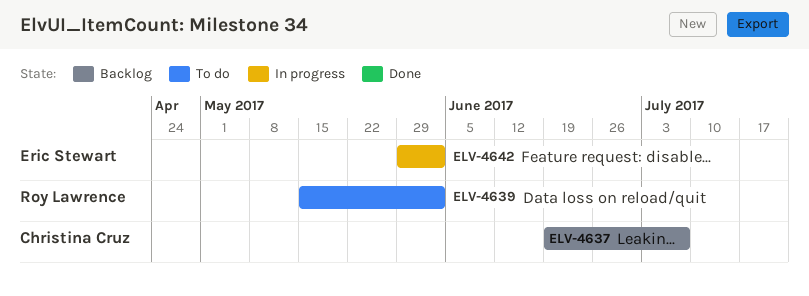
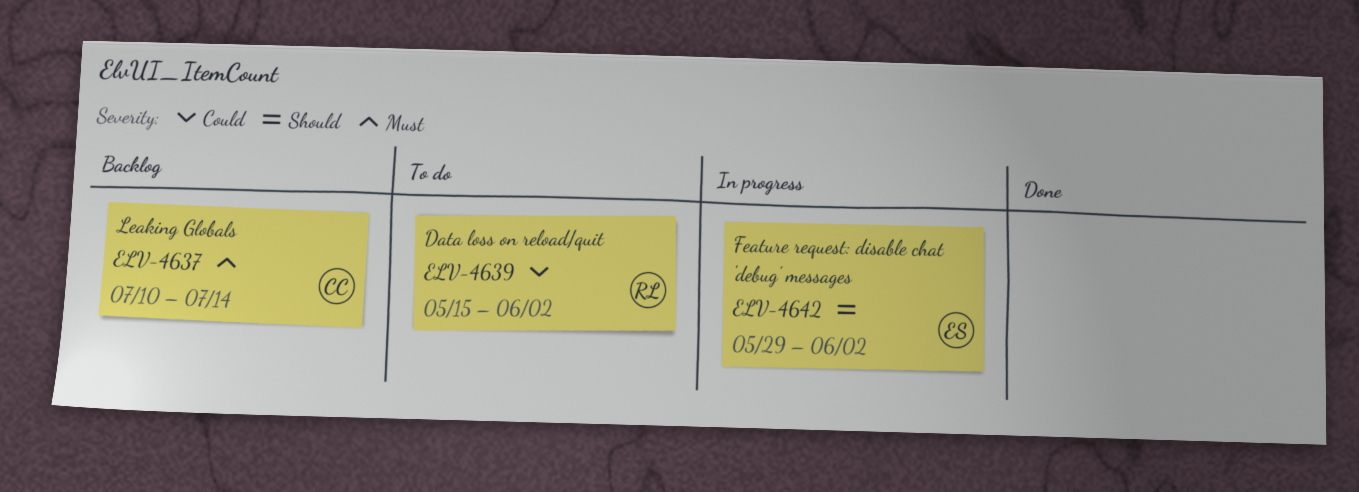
ELV-4637, start: Jun 19 -> Jul 10
ELV-4637, due: Jul 7 -> Jul 14

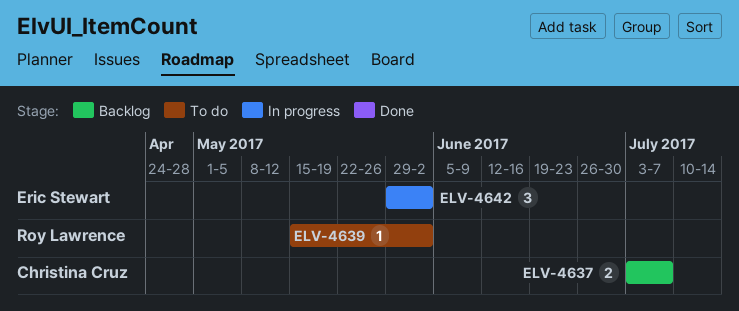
ELV-4637, start: Jul 10 -> Jul 3
ELV-4637, due: Jul 14 -> Jul 7

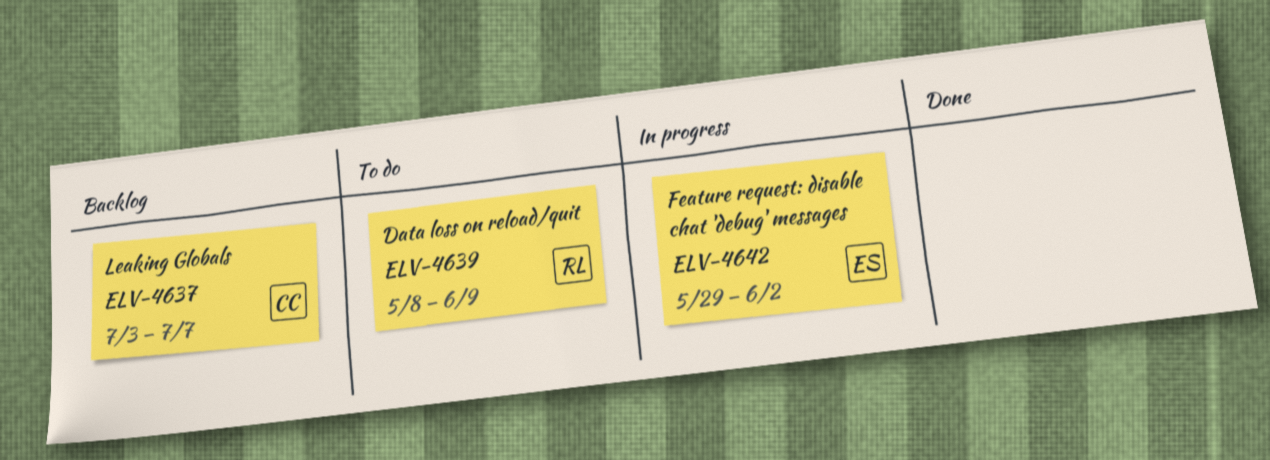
ELV-4639, start: May 15 -> May 8
ELV-4639, due: Jun 2 -> Jun 9

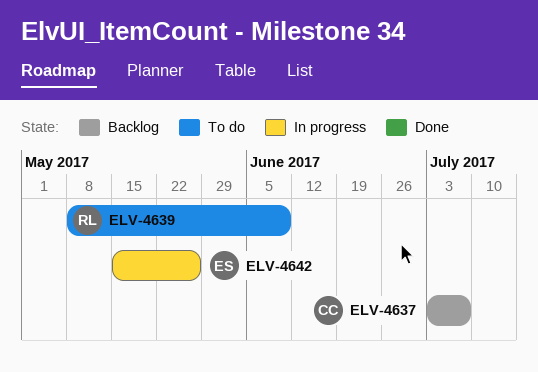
ELV-4642, start: May 29 -> May 15
ELV-4642, due: Jun 2 -> May 26

